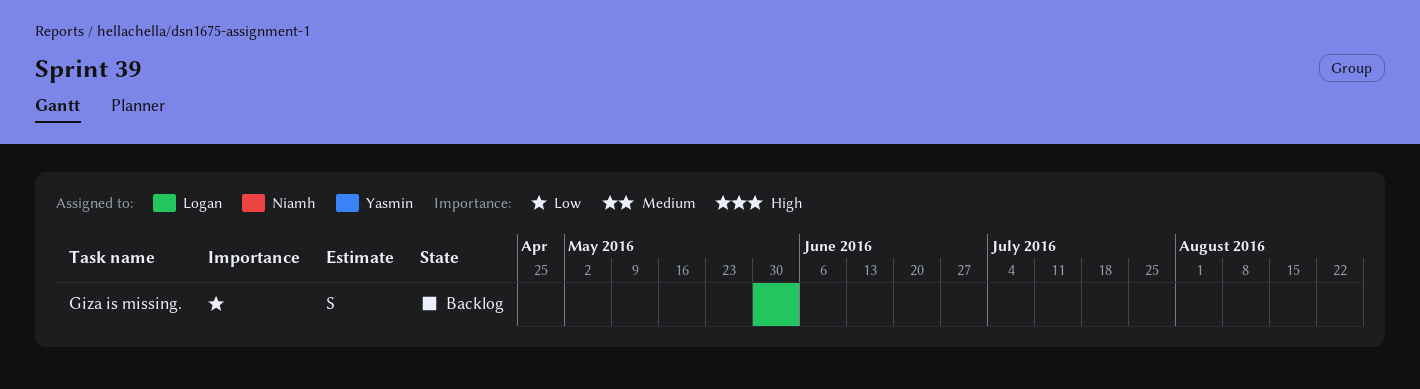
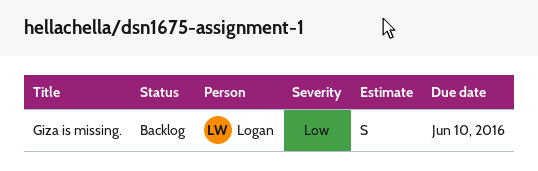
Giza is missing., due: Jun 3 -> Jun 10

